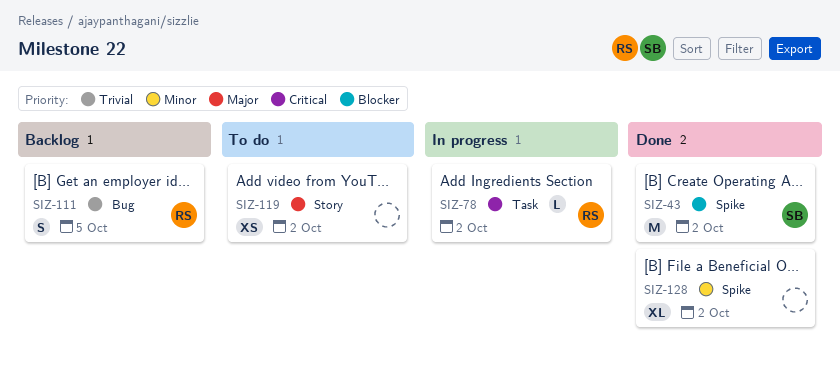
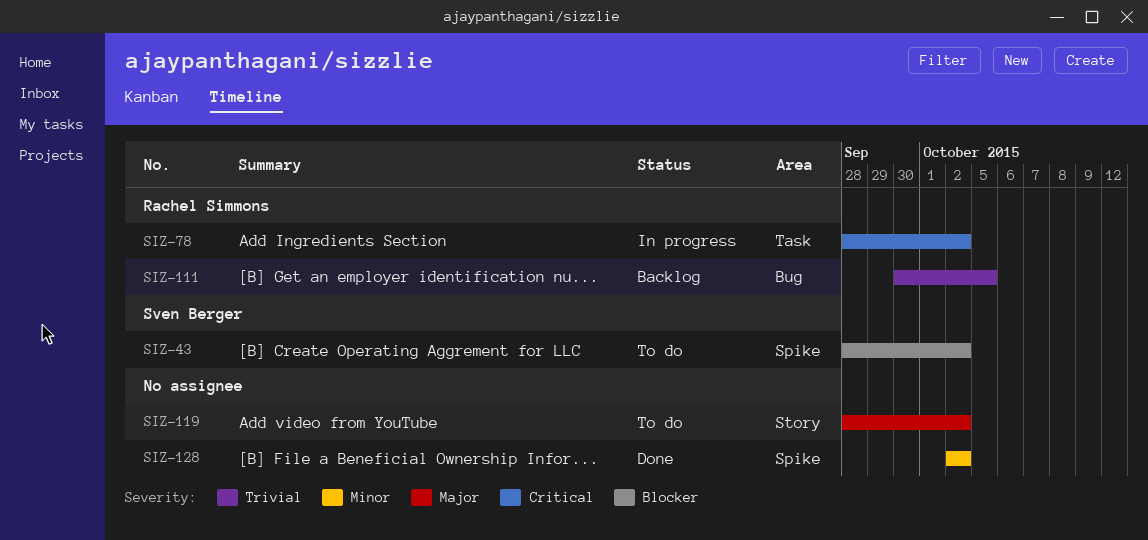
SIZ-43, status: Done -> To do

